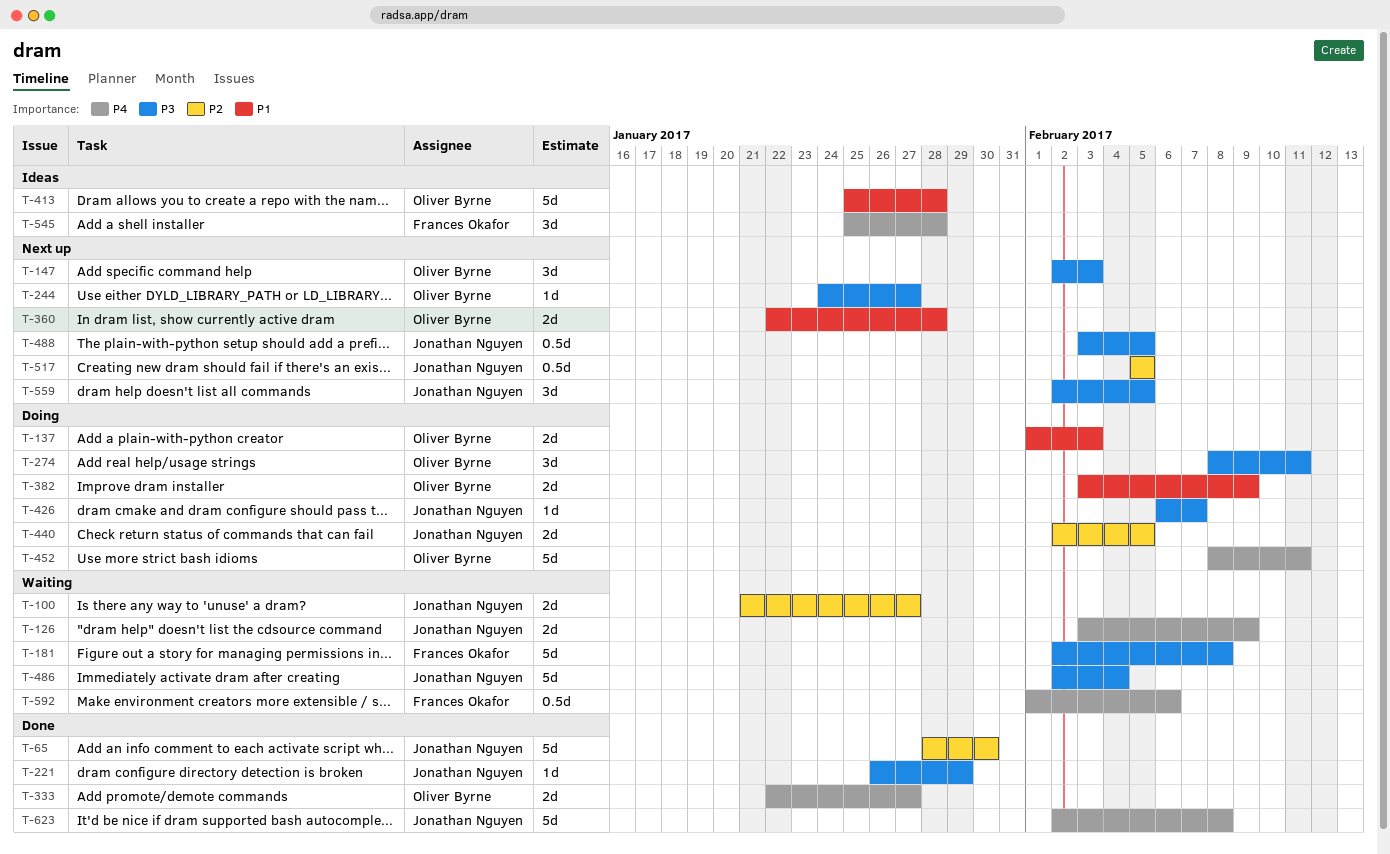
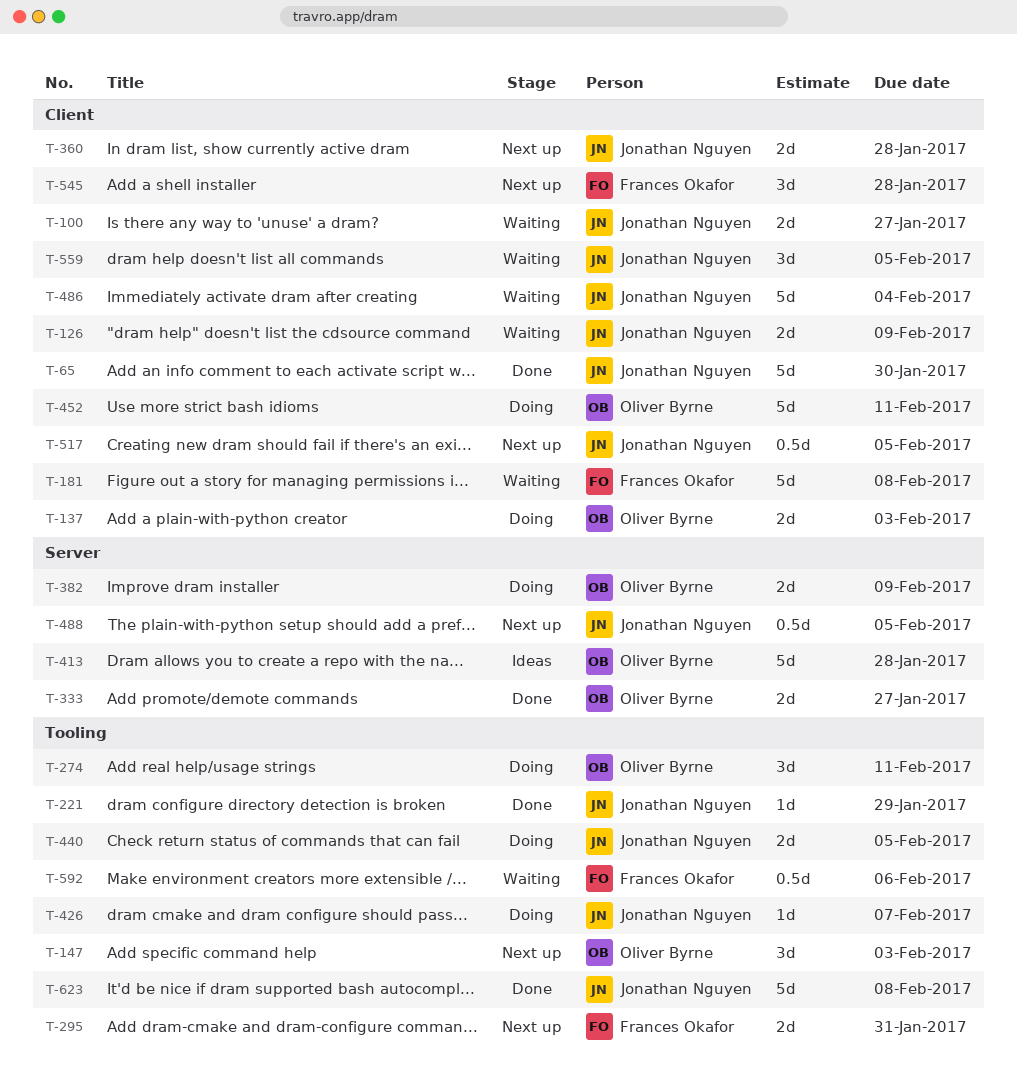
T-244: present -> none
T-295: none -> present
T-360, owner: Oliver Byrne -> Jonathan Nguyen
T-545, status: Ideas -> Next up
T-559, status: Next up -> Waiting

